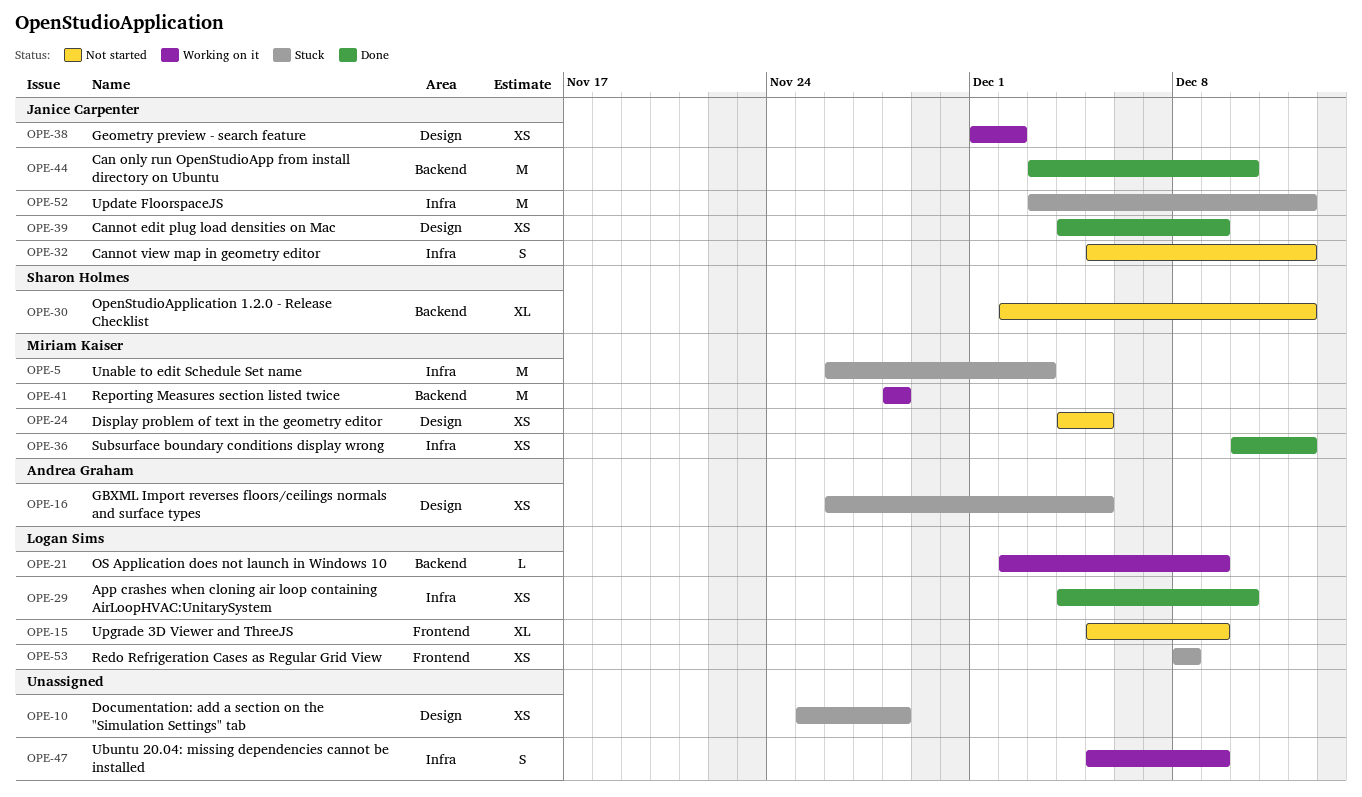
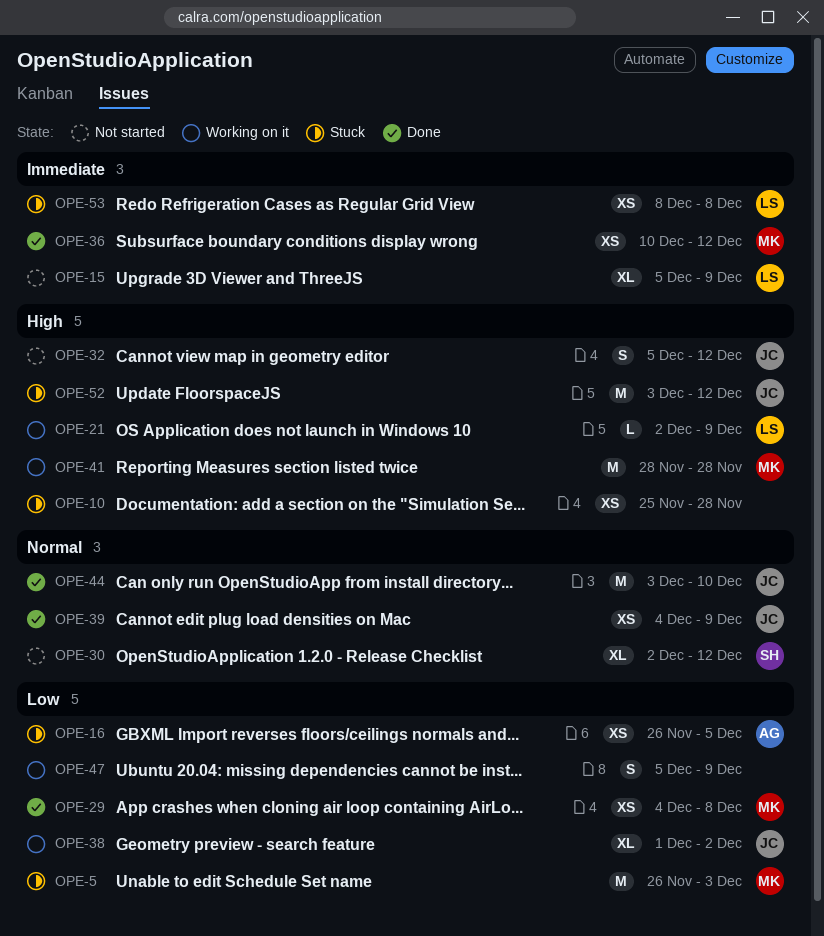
OPE-24: present -> none
OPE-29, owner: Logan Sims -> Miriam Kaiser
OPE-29, due: Dec 10 -> Dec 8
OPE-38, estimate: XS -> XL

